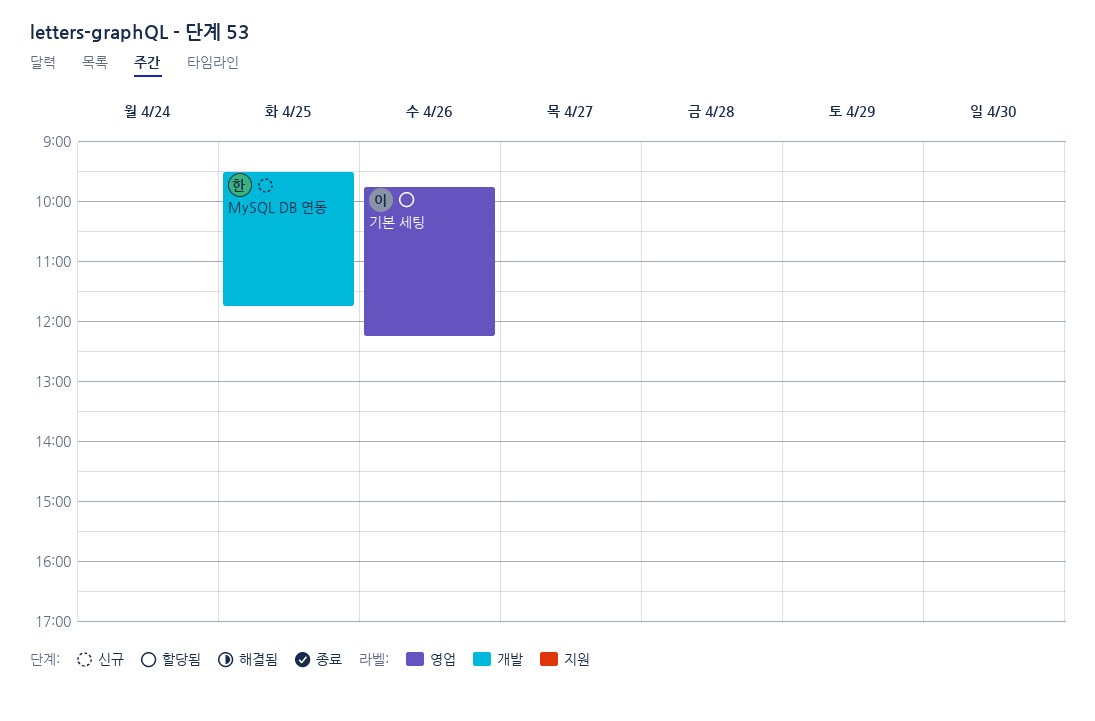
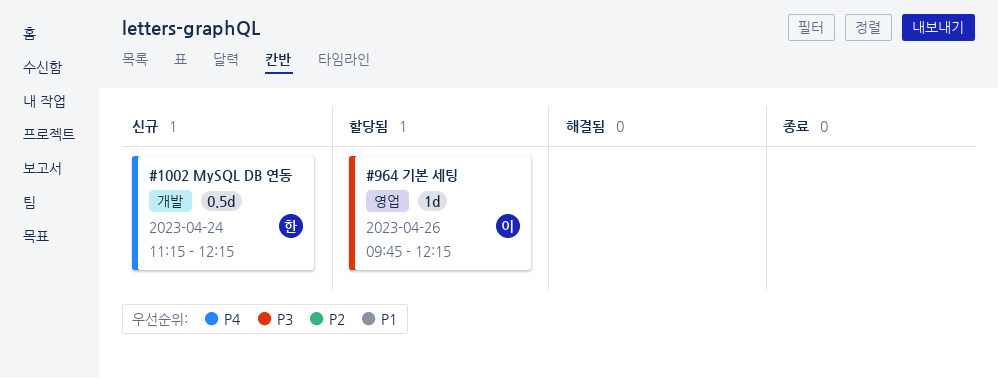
MySQL DB 연동, day: Apr 25 -> Apr 24
MySQL DB 연동, begins: 09:30 -> 11:15
MySQL DB 연동, ends: 11:45 -> 12:15

